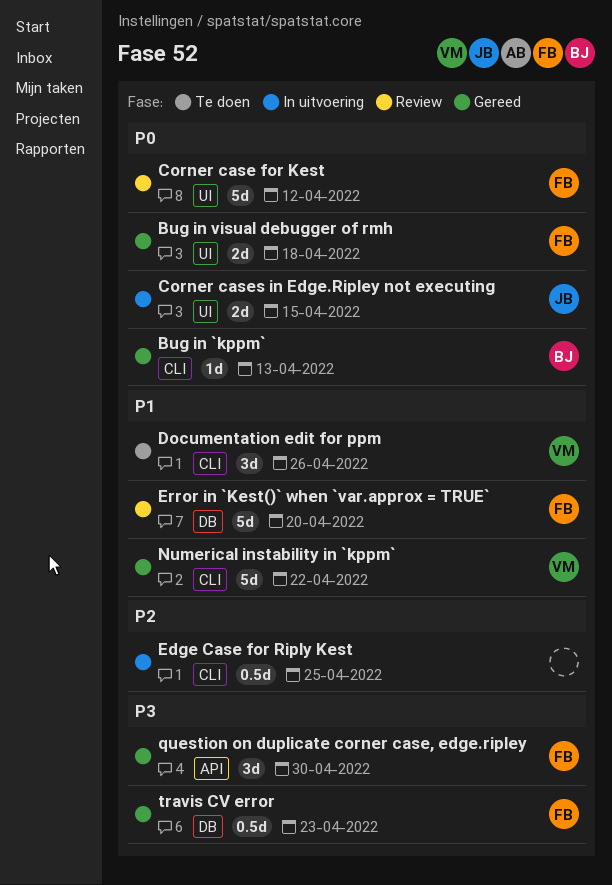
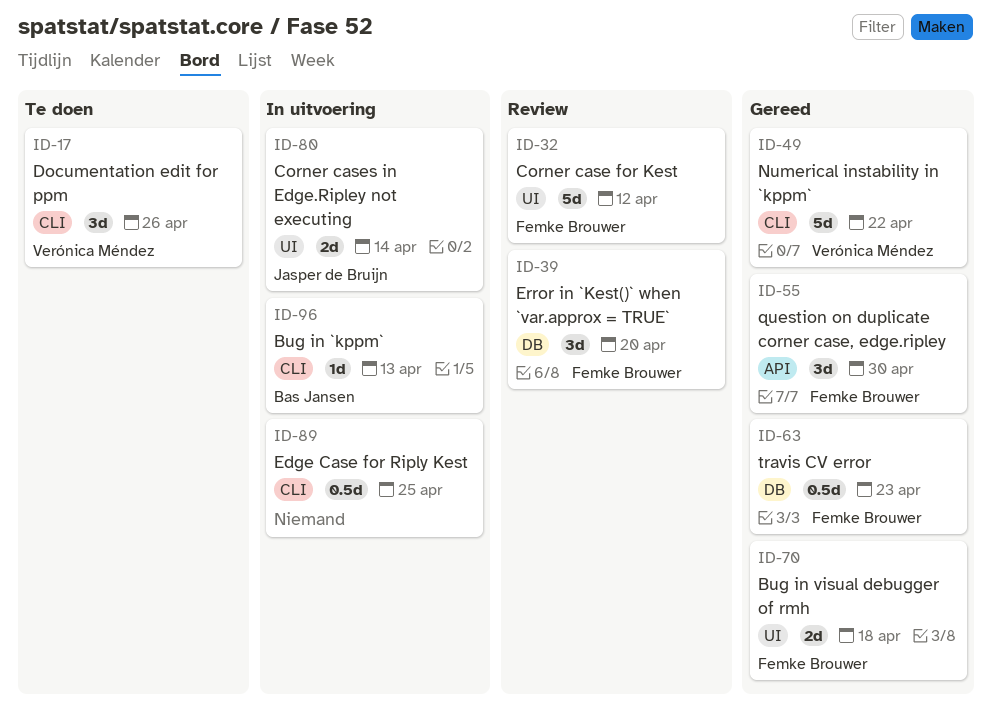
Bug in `kppm`, status: Gereed -> In uitvoering
Corner cases in Edge.Ripley not executing, due: Apr 15 -> Apr 14
Error in `Kest()` when `var.approx = TRUE`, estimate: 5d -> 3d

